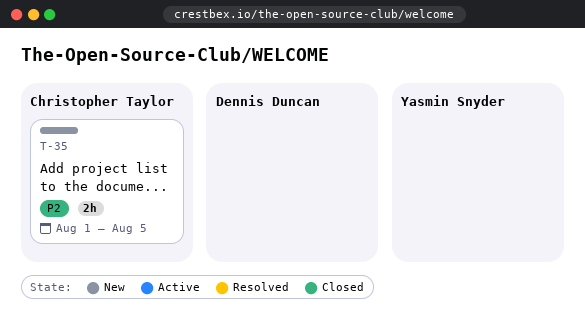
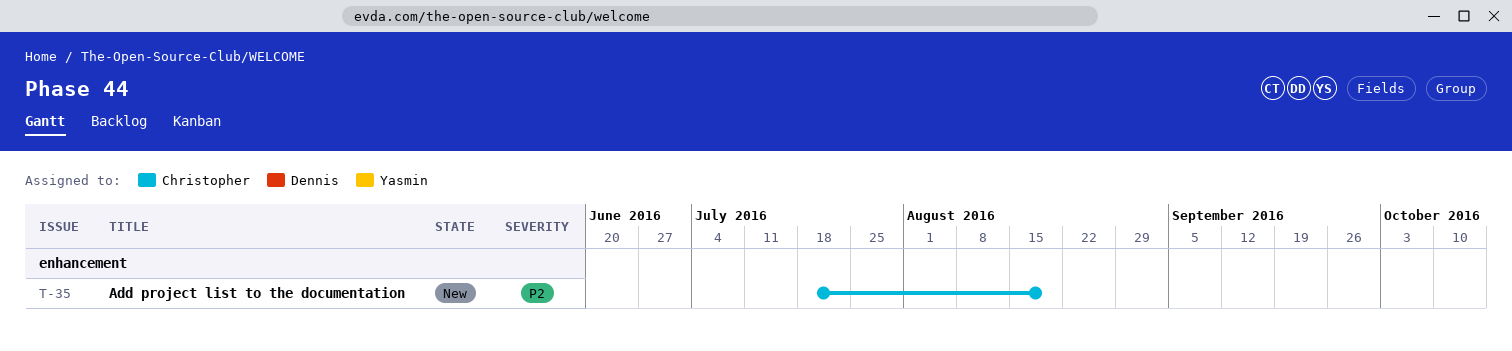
T-35, start: Aug 1 -> Jul 18
T-35, due: Aug 5 -> Aug 19

